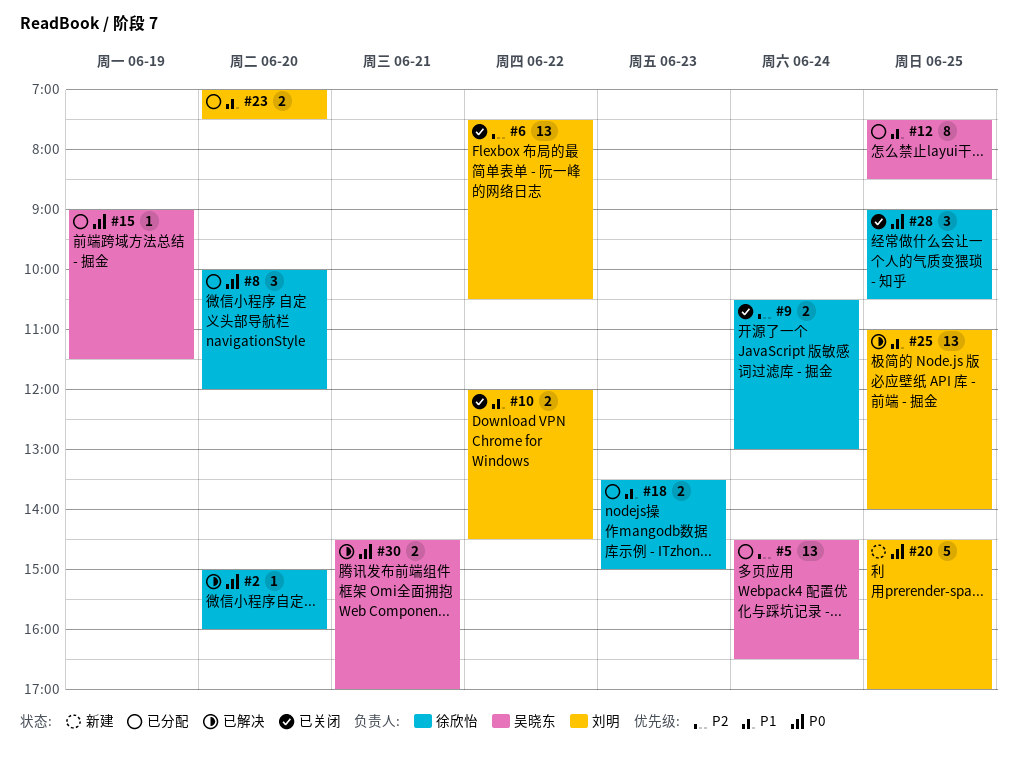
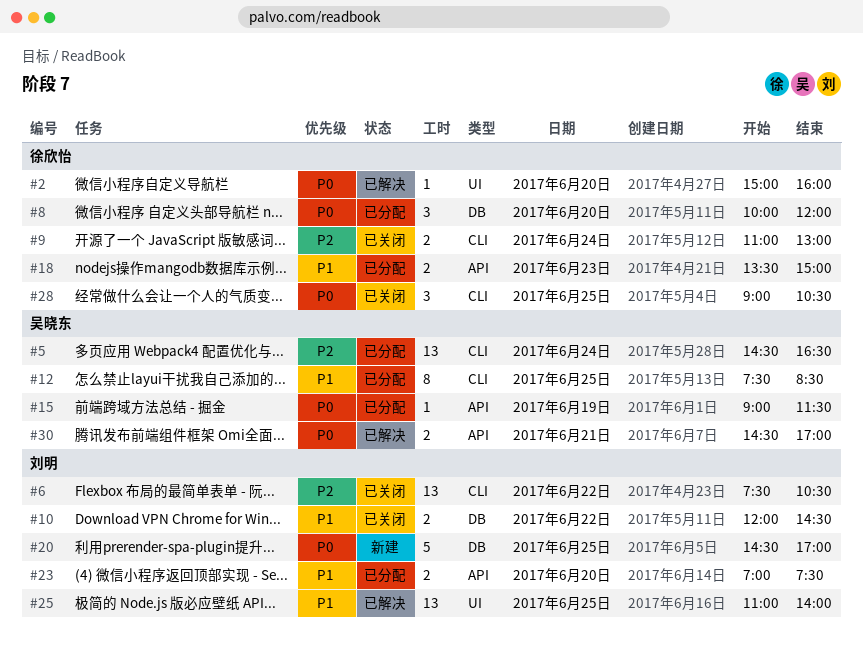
#9, begins: 10:30 -> 11:00

